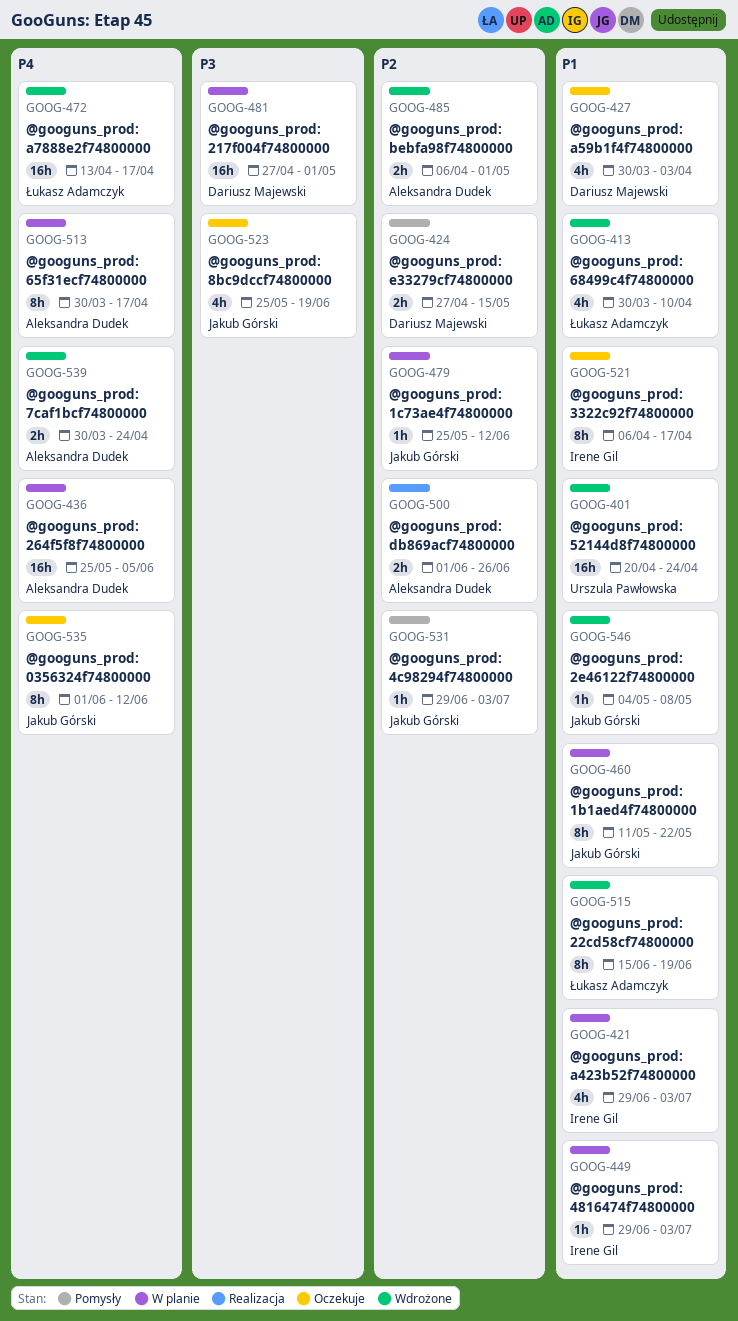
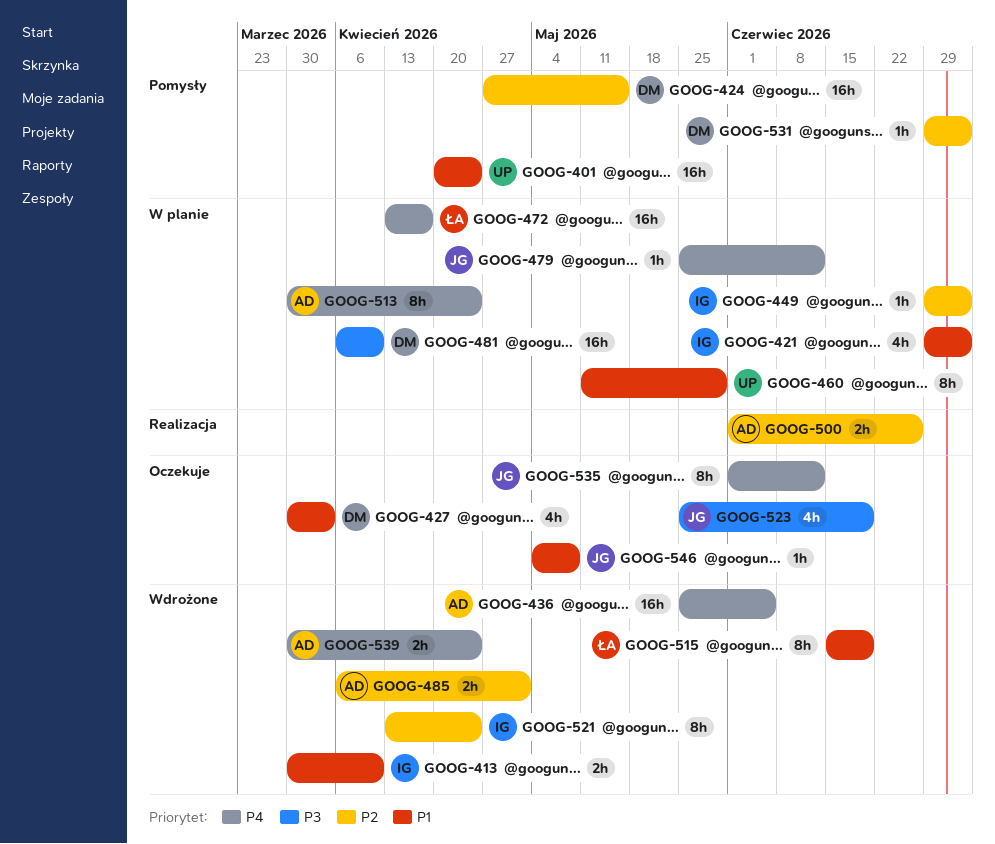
GOOG-401, status: Wdrożone -> Pomysły
GOOG-413, owner: Łukasz Adamczyk -> Irene Gil
GOOG-413, estimate: 4h -> 2h
GOOG-424, estimate: 2h -> 16h
GOOG-436, status: W planie -> Wdrożone
GOOG-449, priority: P1 -> P2
GOOG-460, owner: Jakub Górski -> Urszula Pawłowska
GOOG-460, due: May 22 -> May 29
GOOG-472, status: Wdrożone -> W planie
GOOG-479, priority: P2 -> P4
GOOG-481, start: Apr 27 -> Apr 6
GOOG-481, due: May 1 -> Apr 10
GOOG-513, due: Apr 17 -> Apr 24
GOOG-521, status: Oczekuje -> Wdrożone
GOOG-521, priority: P1 -> P2
GOOG-521, start: Apr 6 -> Apr 13
GOOG-521, due: Apr 17 -> Apr 24
GOOG-531, owner: Jakub Górski -> Dariusz Majewski
GOOG-546, status: Wdrożone -> Oczekuje

